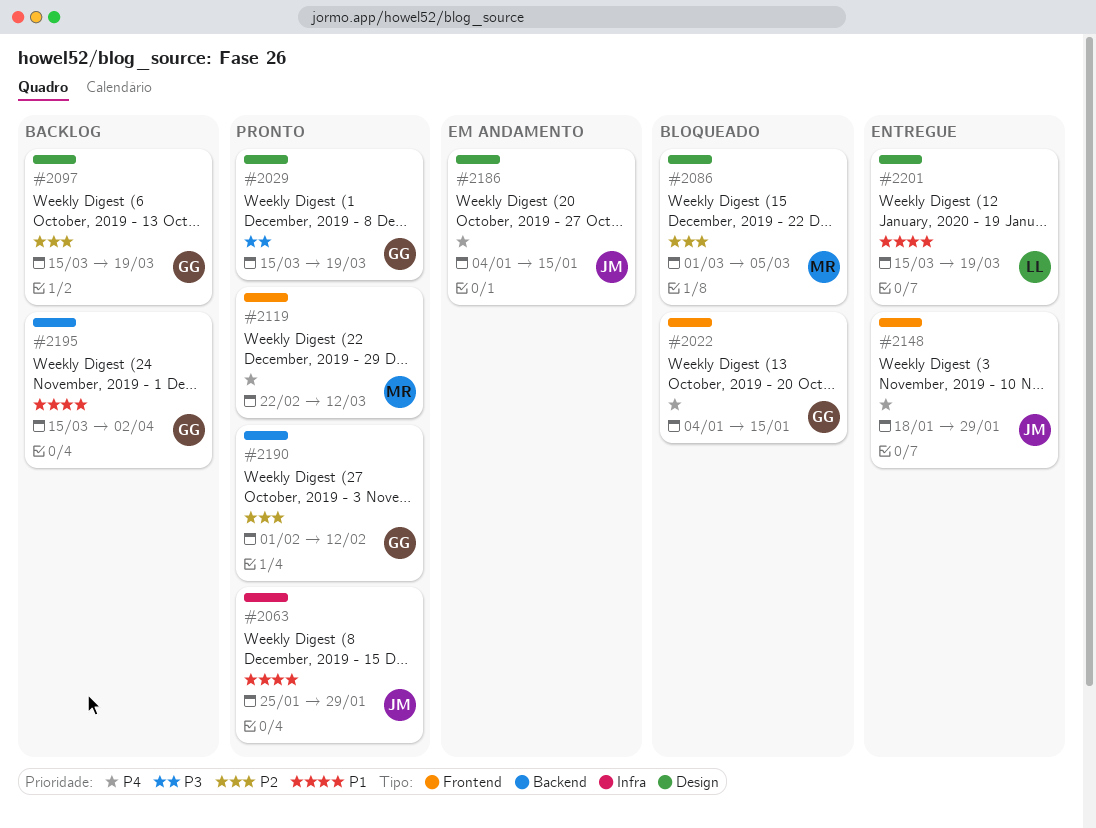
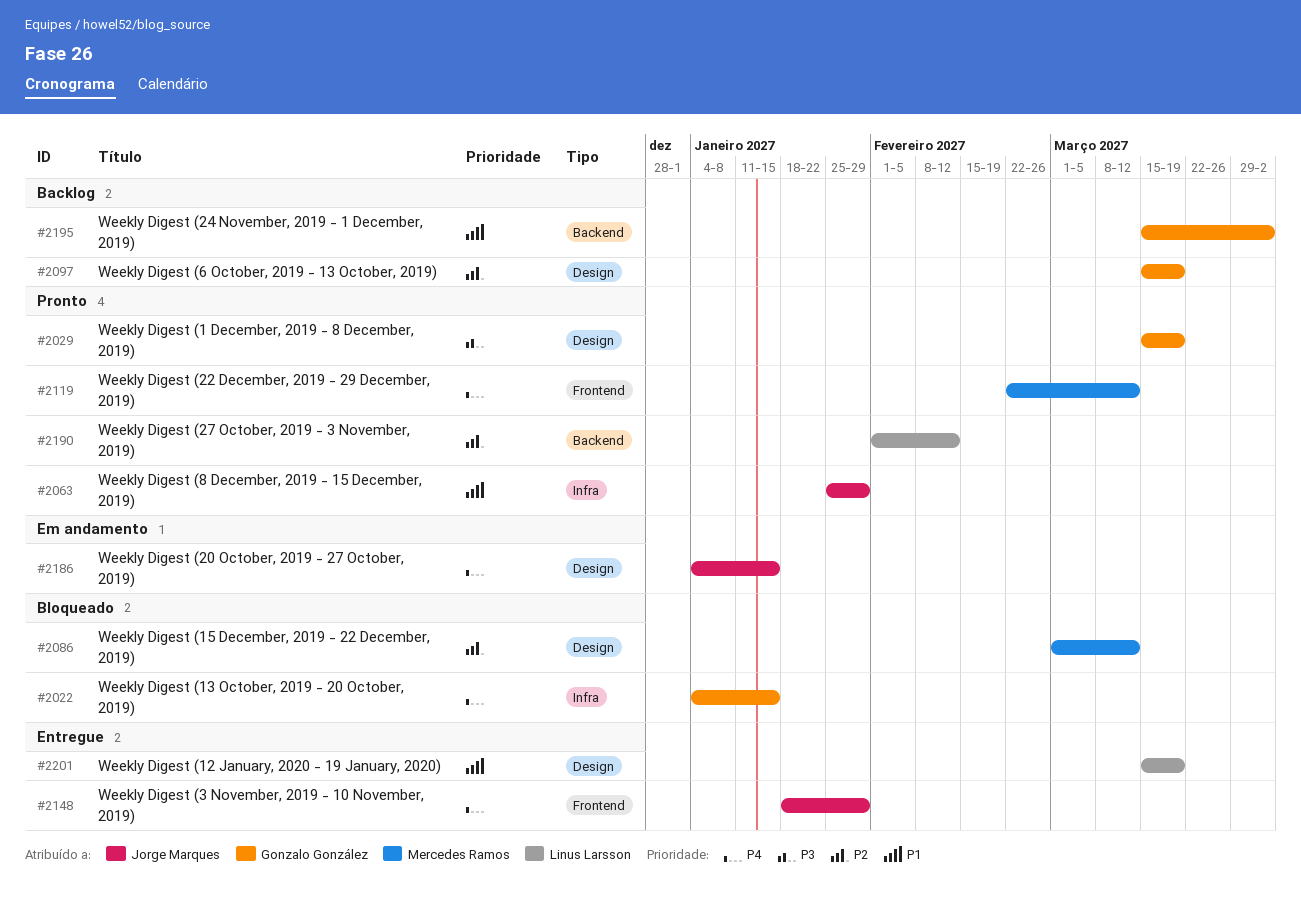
#2022, label: Frontend -> Infra
#2086, due: Mar 5 -> Mar 12
#2190, owner: Gonzalo González -> Linus Larsson

